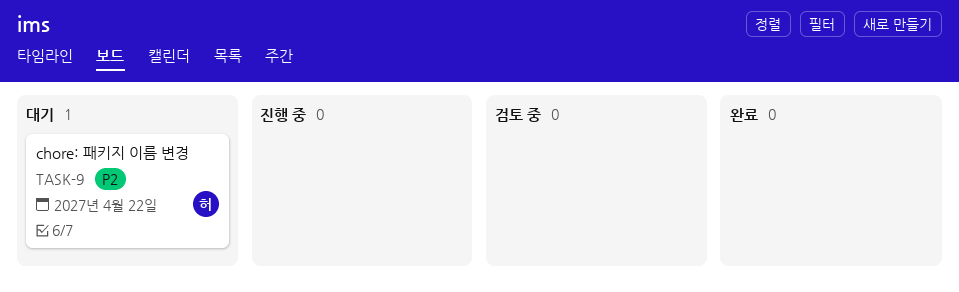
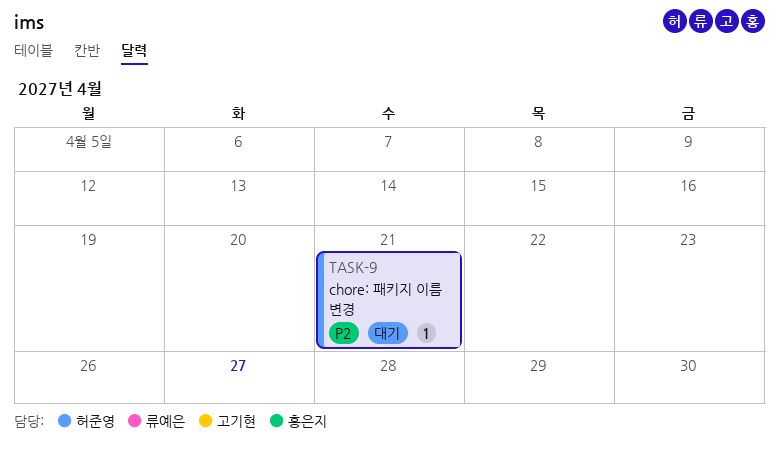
TASK-9, due: Apr 22 -> Apr 21

